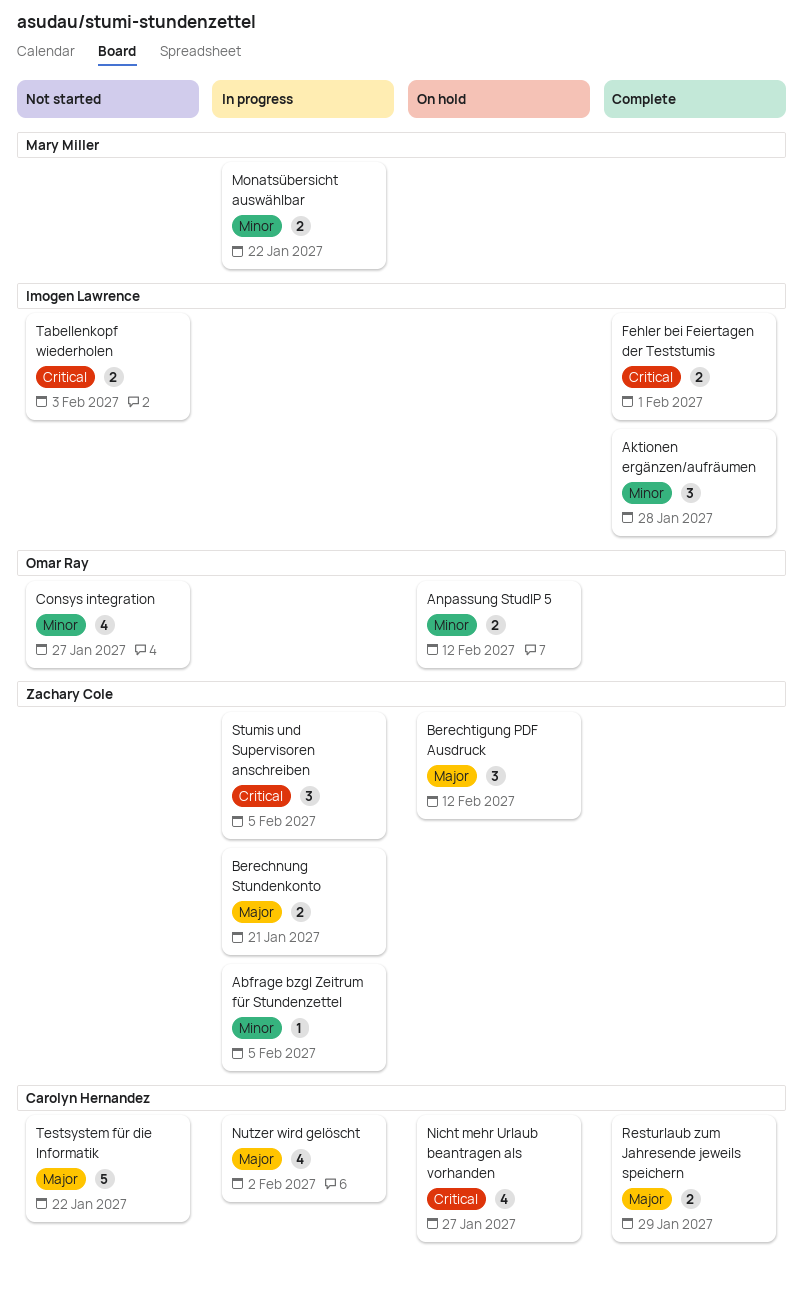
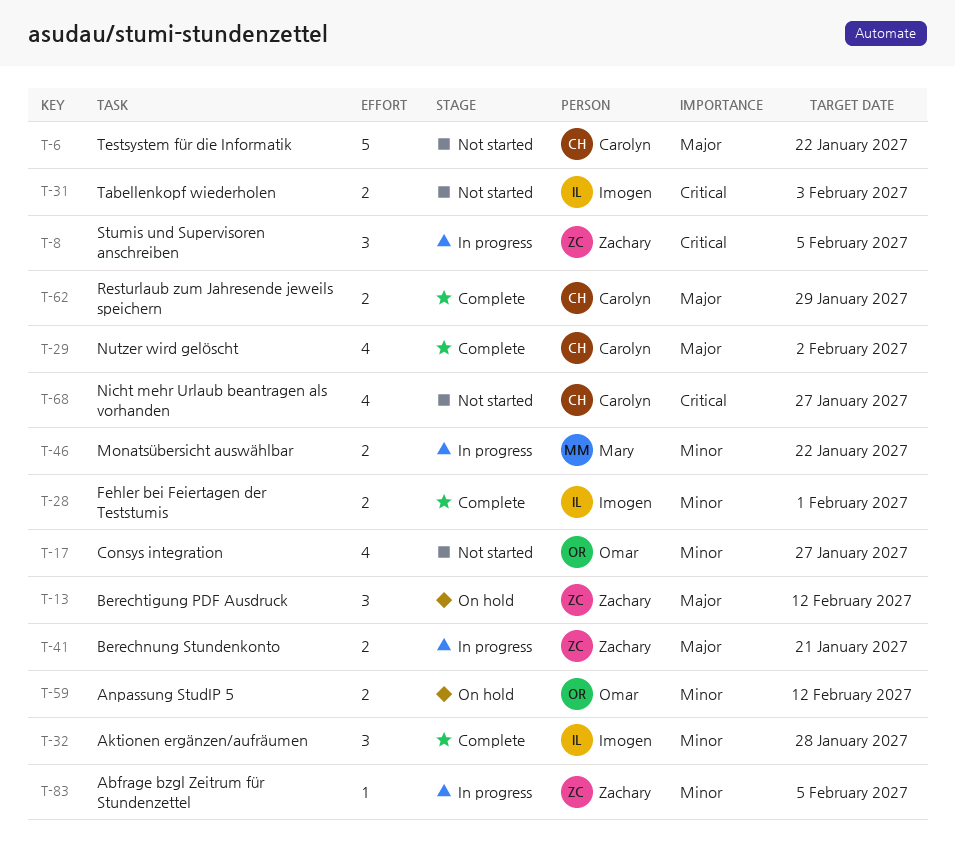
Fehler bei Feiertagen der Teststumis, priority: Critical -> Minor
Nicht mehr Urlaub beantragen als vorhanden, status: On hold -> Not started
Nutzer wird gelöscht, status: In progress -> Complete

